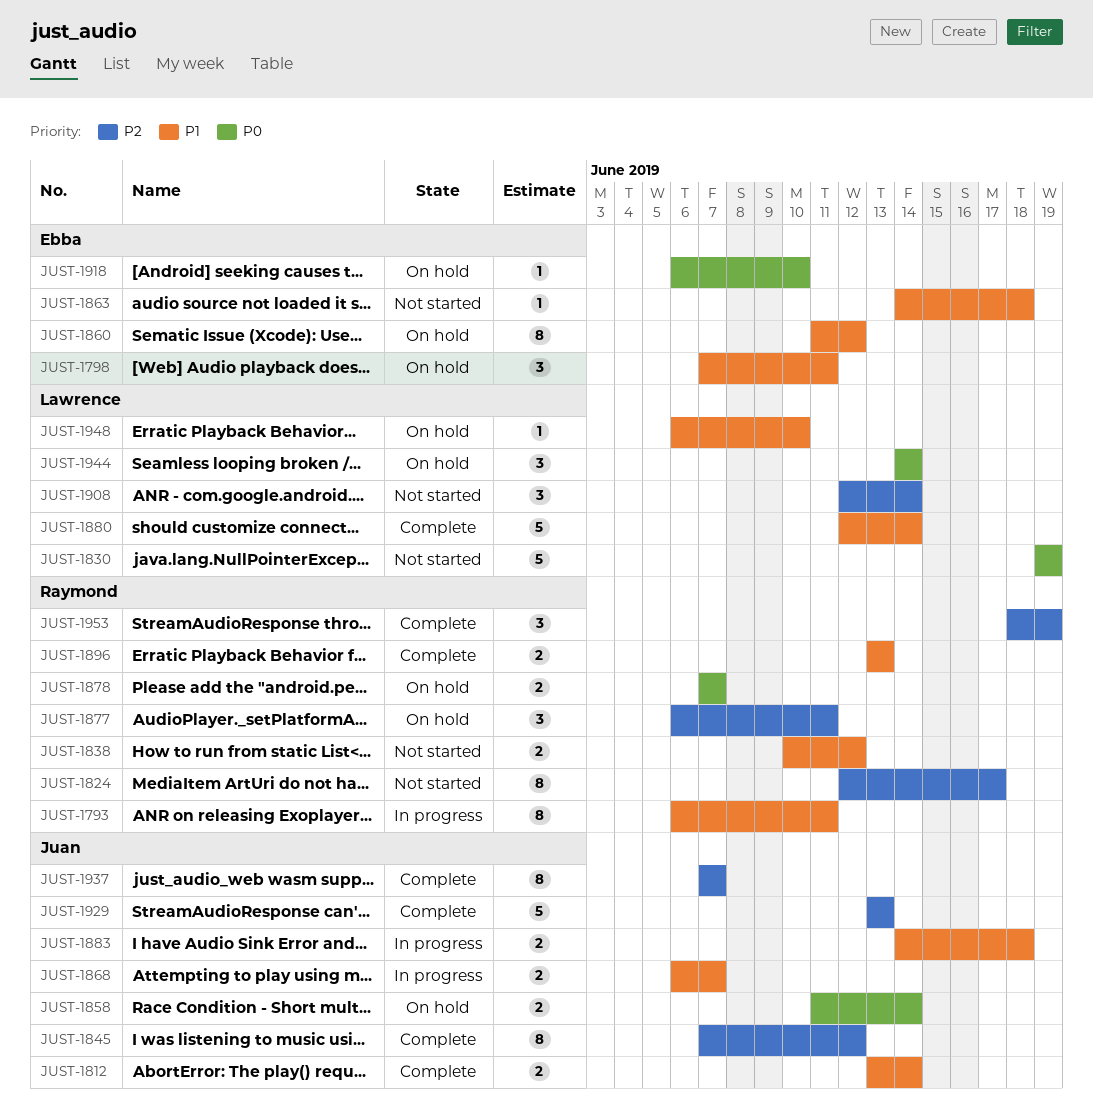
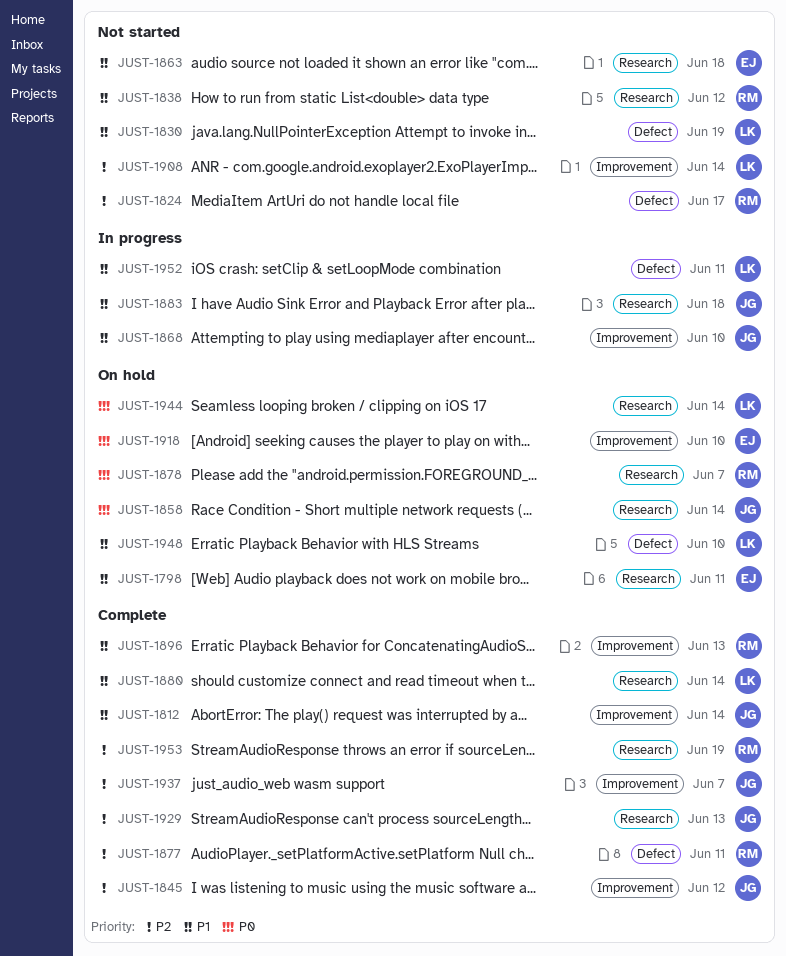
JUST-1793: present -> none
JUST-1830, priority: P0 -> P1
JUST-1860: present -> none
JUST-1868, due: Jun 7 -> Jun 10
JUST-1877, status: On hold -> Complete
JUST-1952: none -> present

